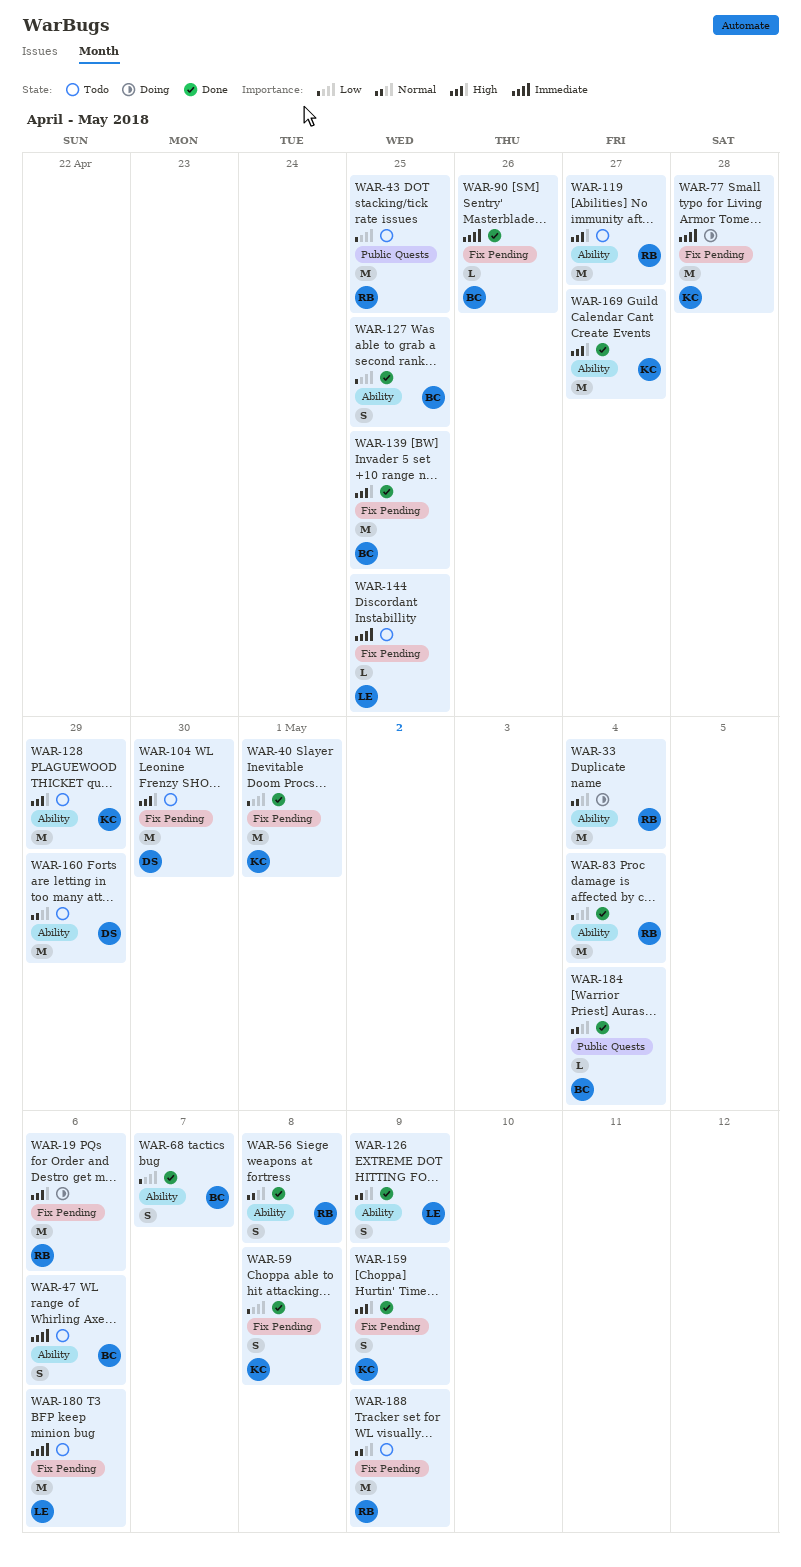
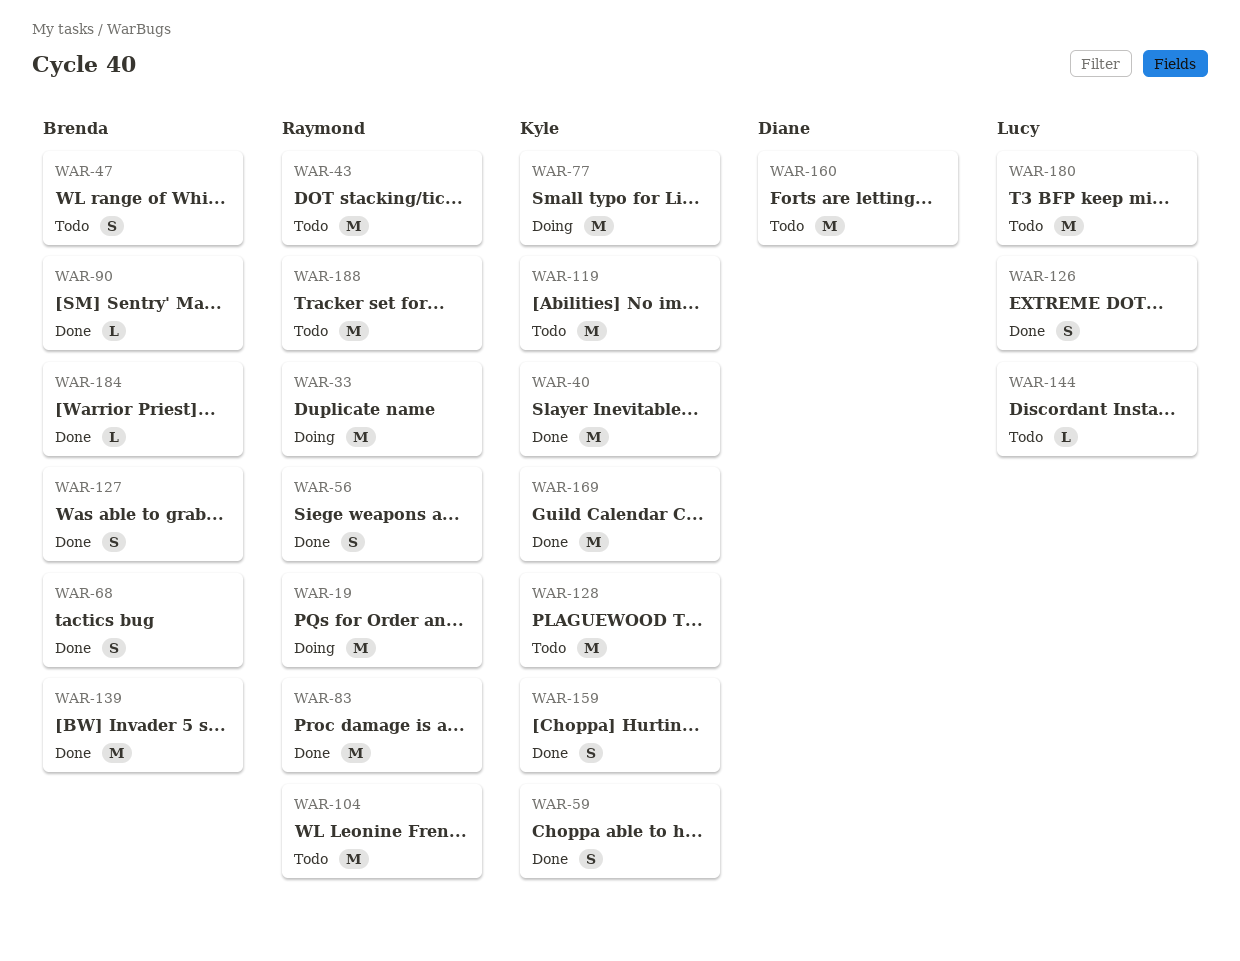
WAR-104, owner: Diane -> Raymond
WAR-119, owner: Raymond -> Kyle

